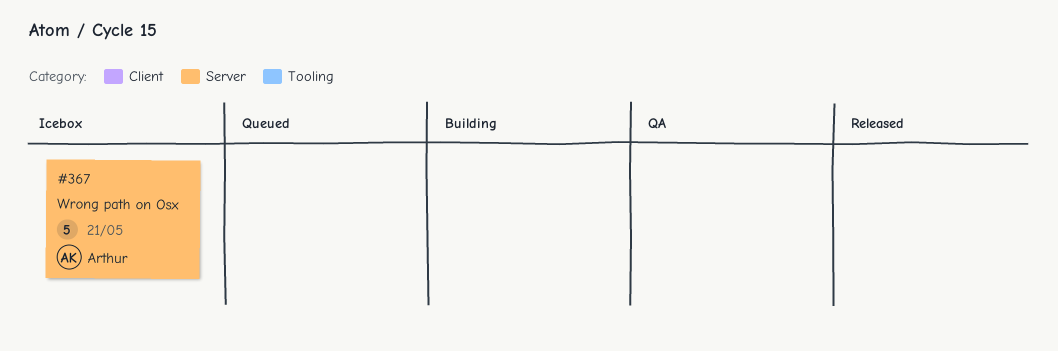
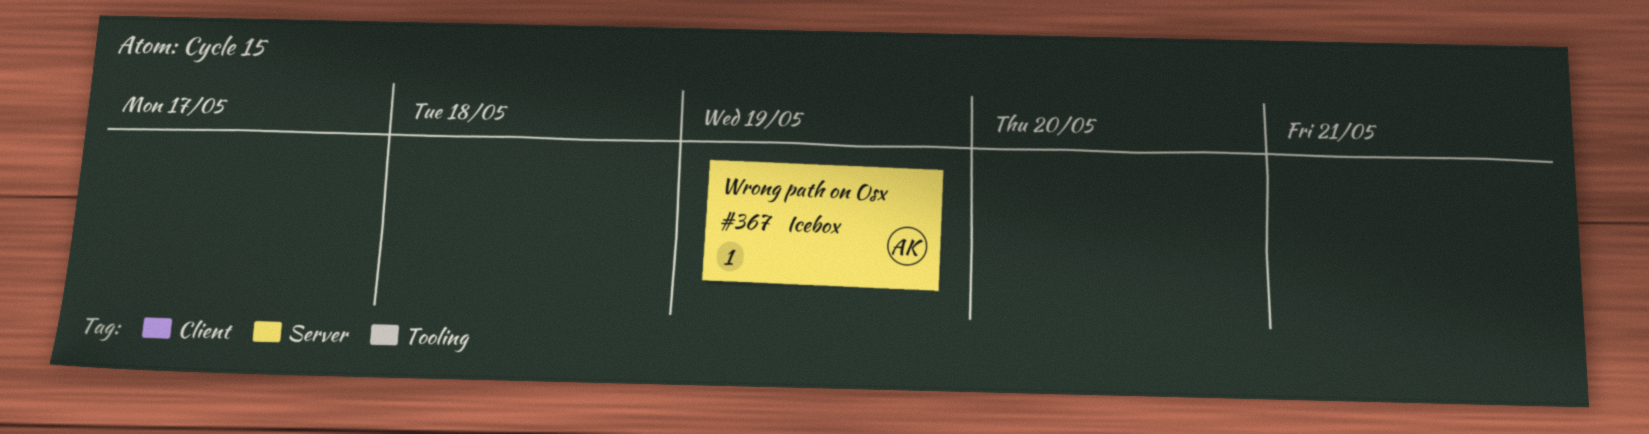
#367, estimate: 5 -> 1
#367, due: May 21 -> May 19

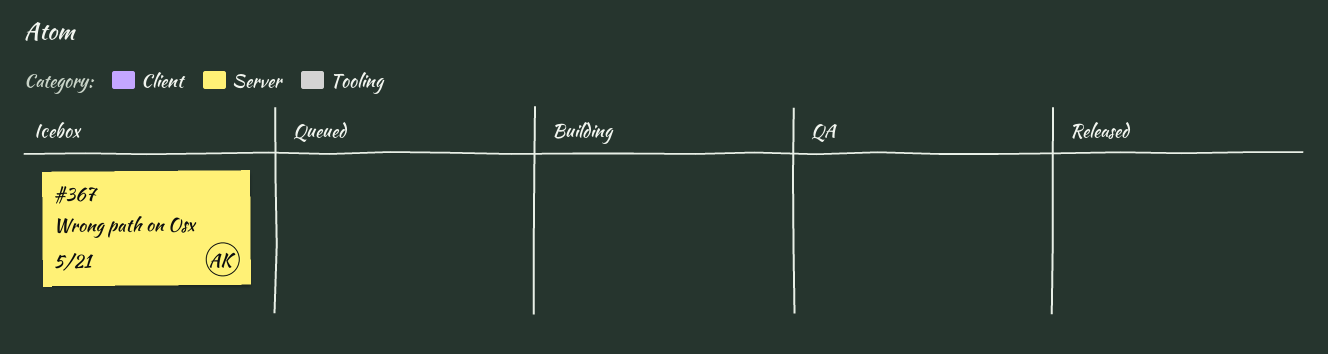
#367, due: May 19 -> May 21

